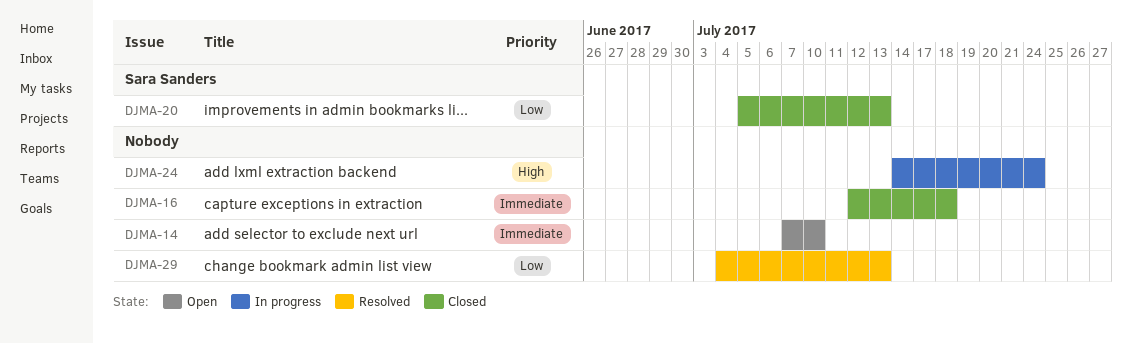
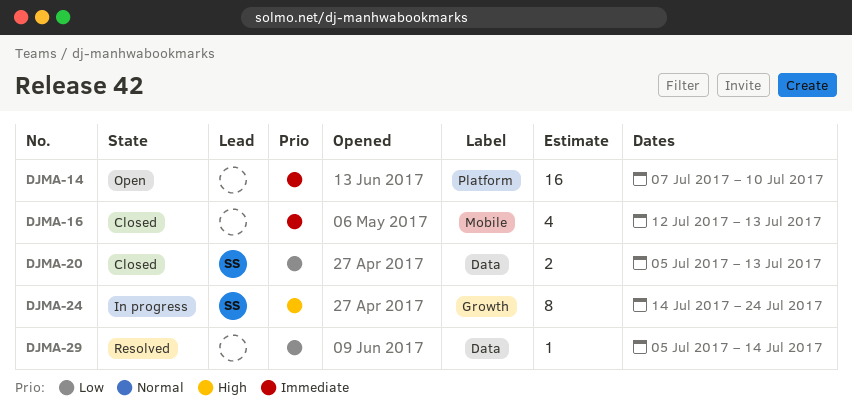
DJMA-16, due: Jul 18 -> Jul 13
DJMA-24, owner: none -> Sara Sanders
DJMA-29, start: Jul 4 -> Jul 5
DJMA-29, due: Jul 13 -> Jul 14

